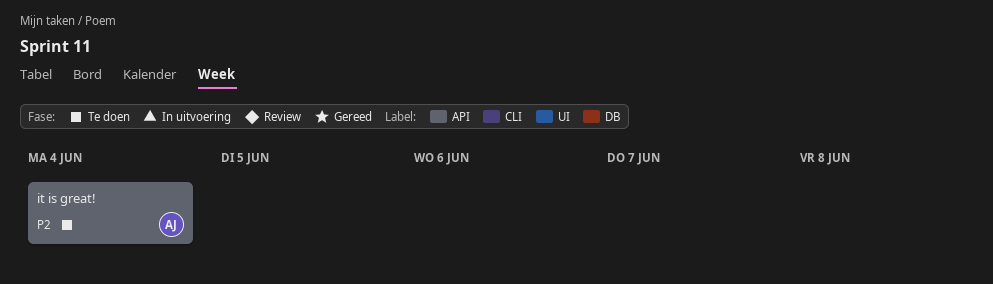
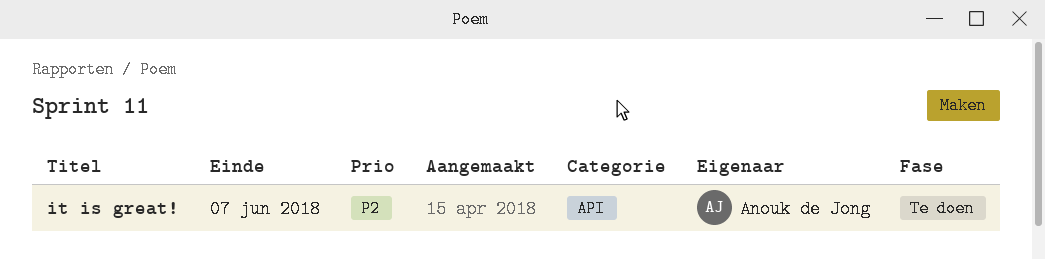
it is great!, due: Jun 4 -> Jun 7

